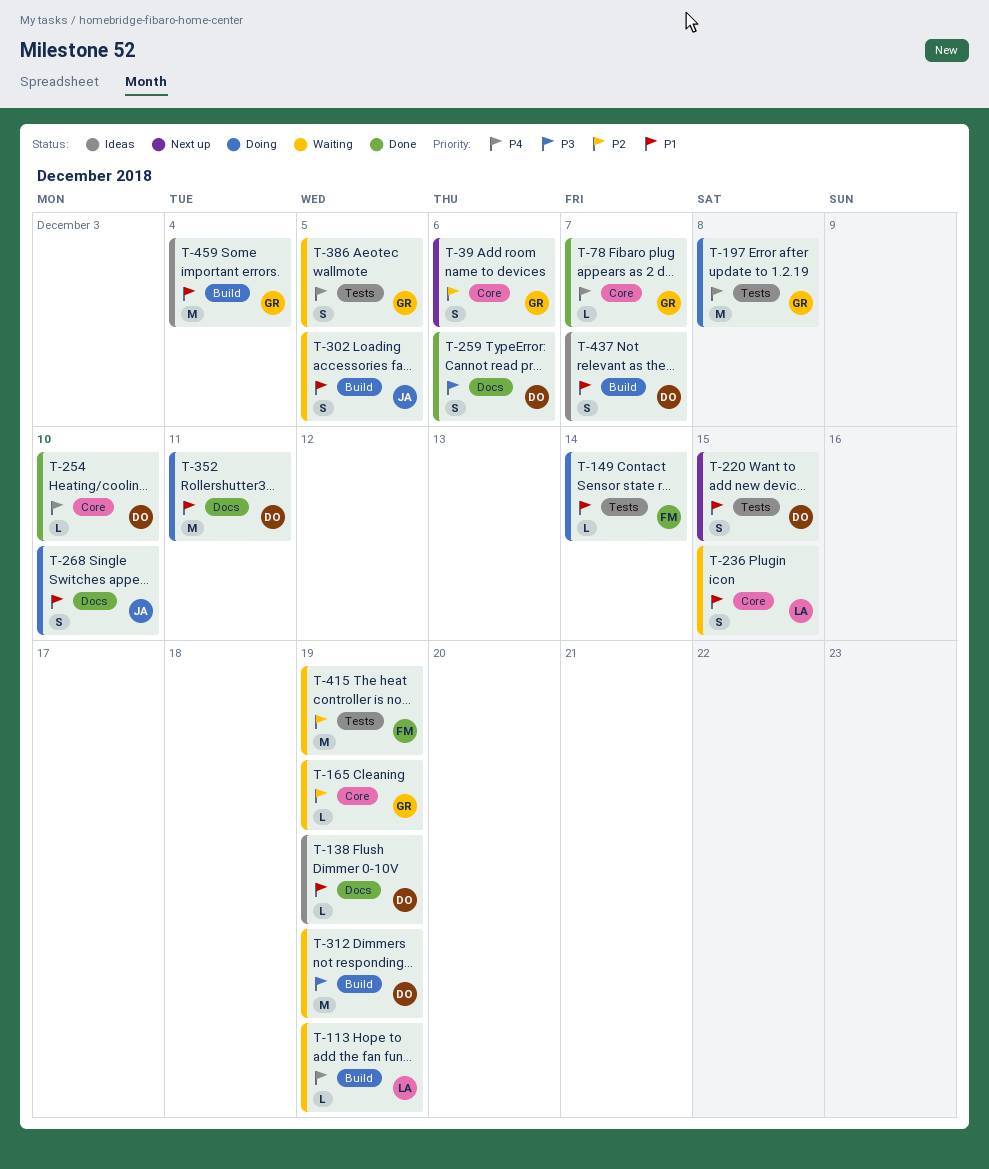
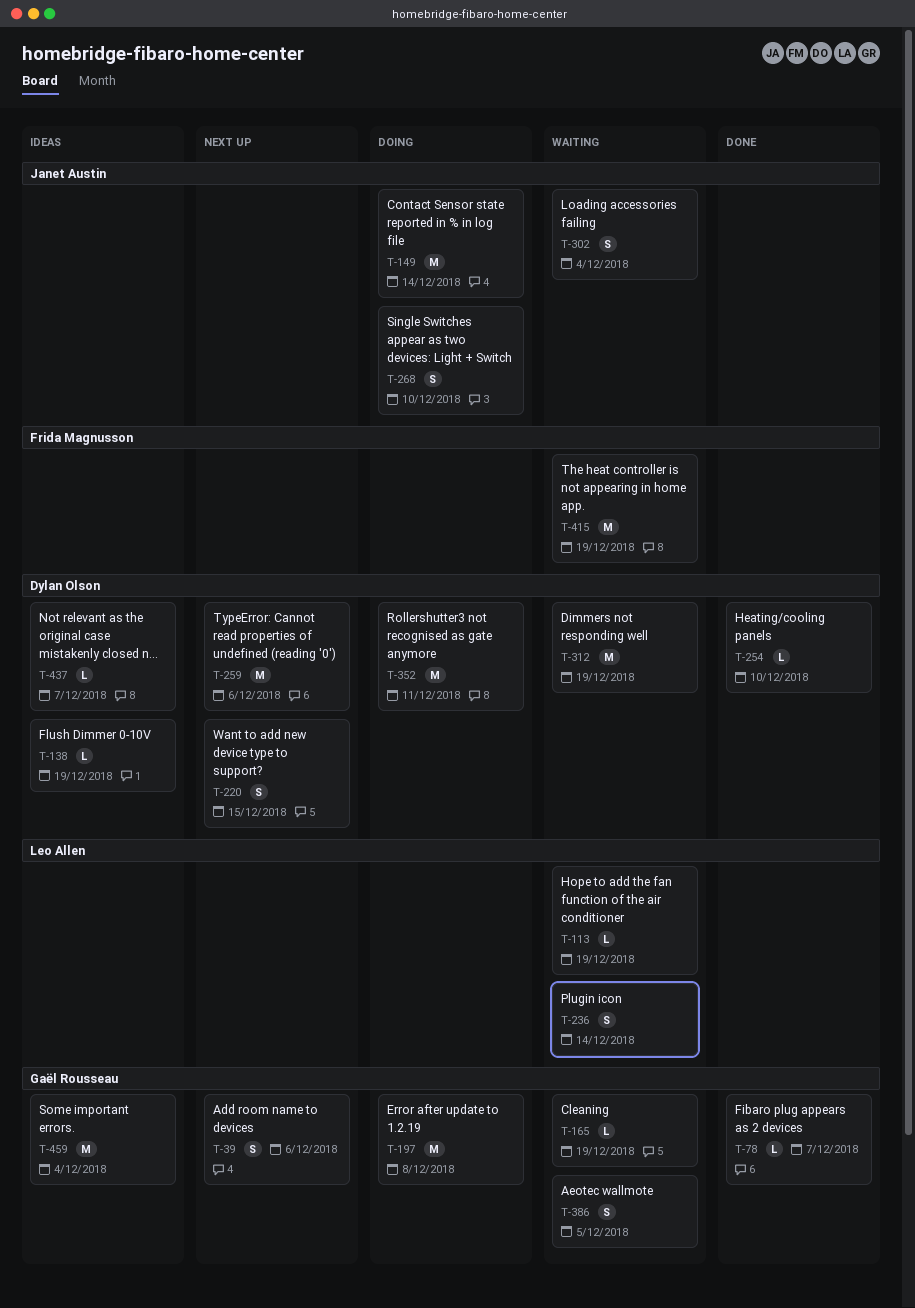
T-149, owner: Frida Magnusson -> Janet Austin
T-149, estimate: L -> M
T-236, due: Dec 15 -> Dec 14
T-259, status: Done -> Next up
T-259, estimate: S -> M
T-302, due: Dec 5 -> Dec 4
T-437, estimate: S -> L

